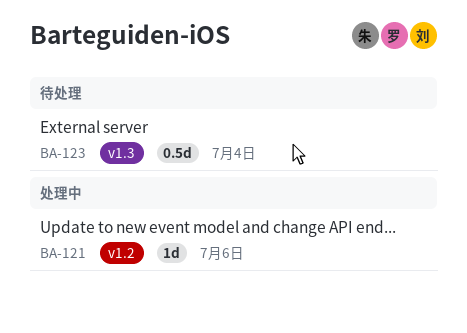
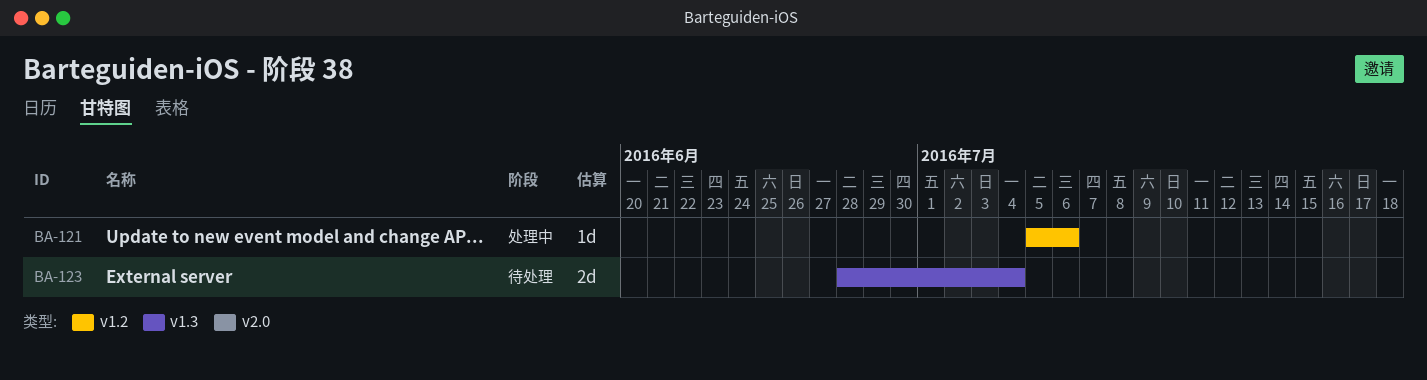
BA-123, estimate: 0.5d -> 2d

